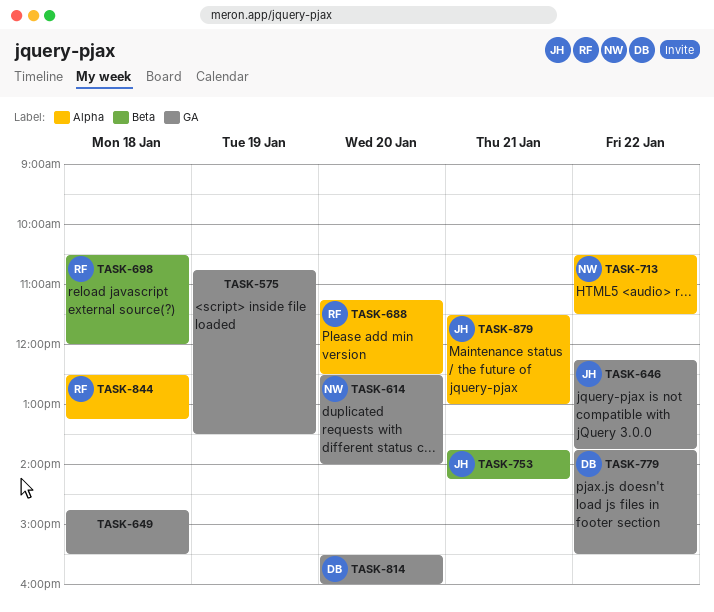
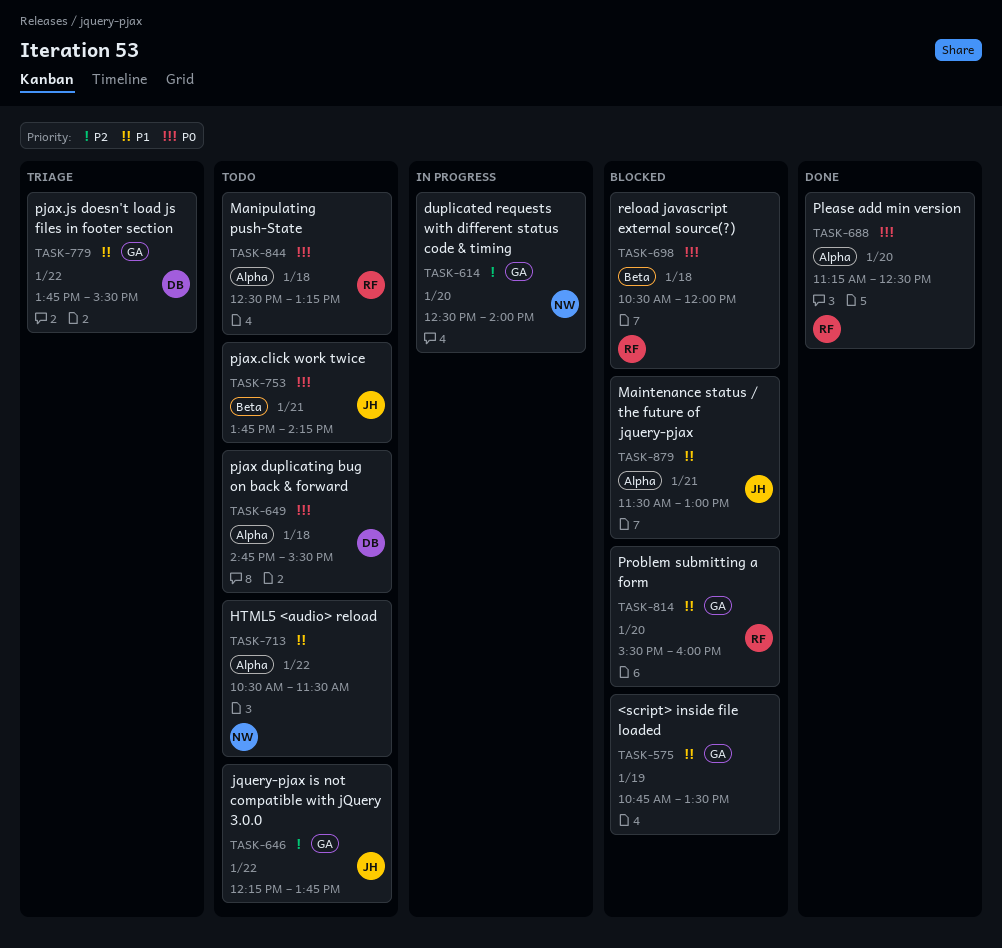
TASK-649, owner: none -> DB
TASK-649, label: GA -> Alpha
TASK-814, owner: DB -> RF

